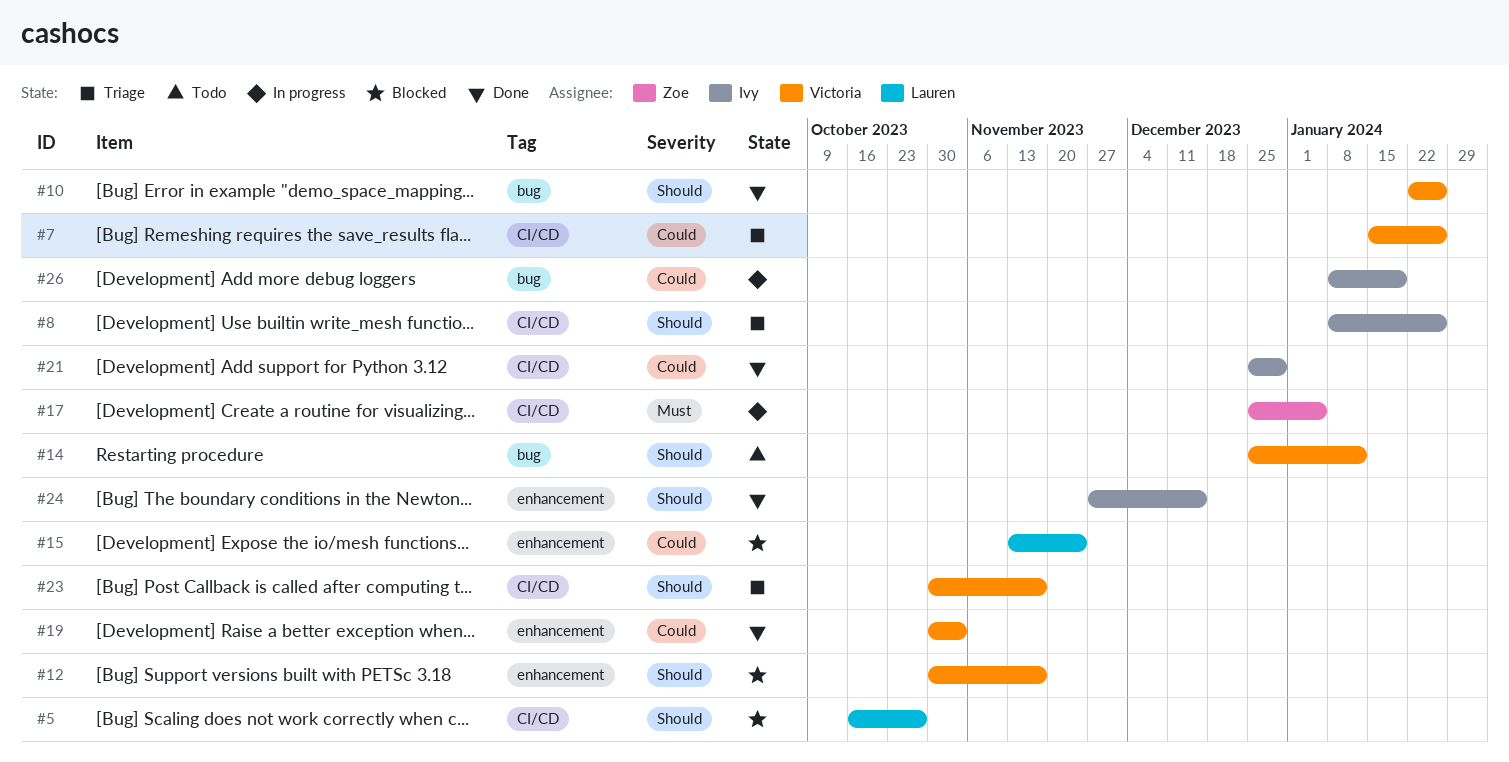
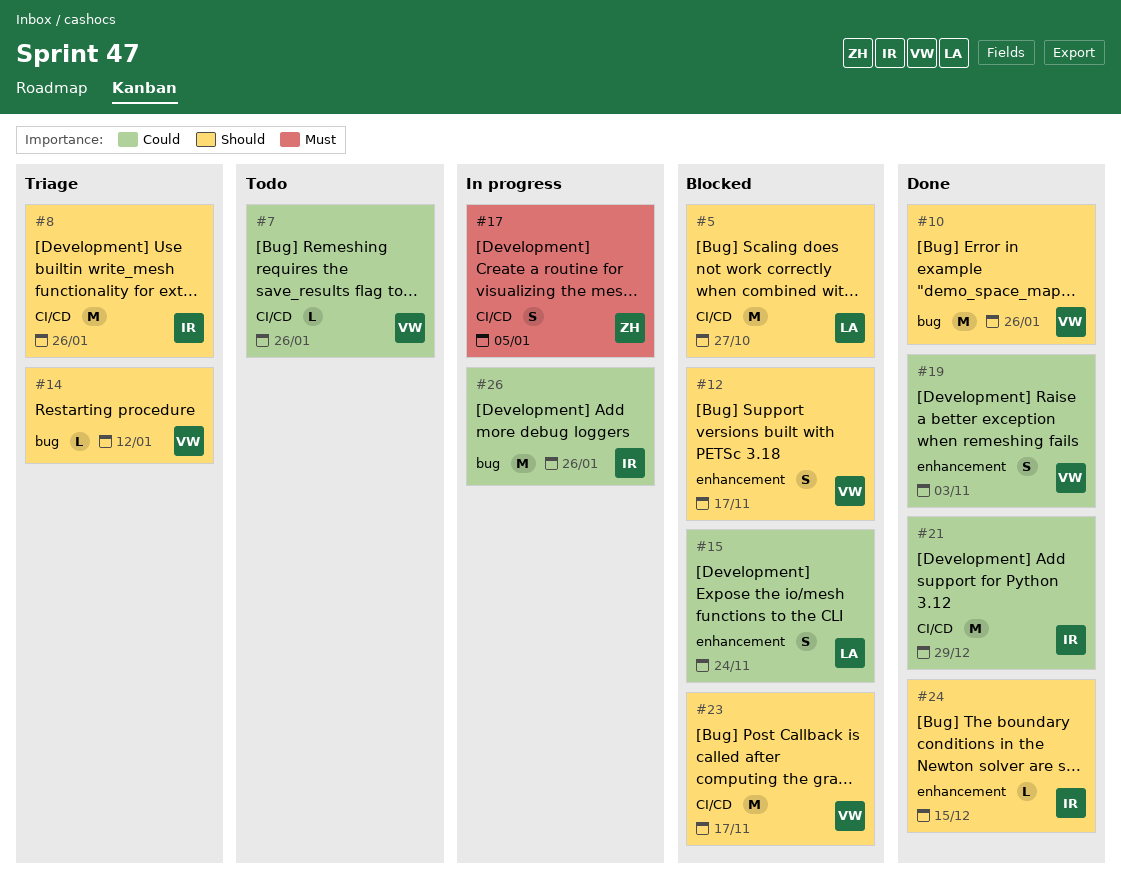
#7, status: Triage -> Todo
#14, status: Todo -> Triage
#23, status: Triage -> Blocked
#26, due: Jan 19 -> Jan 26

